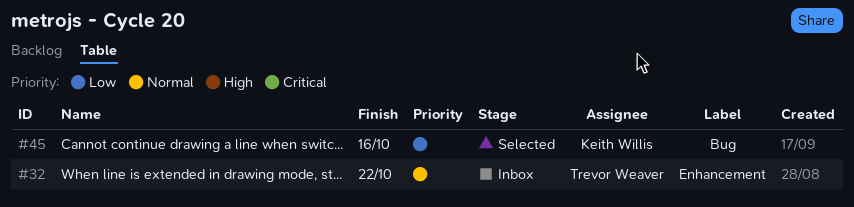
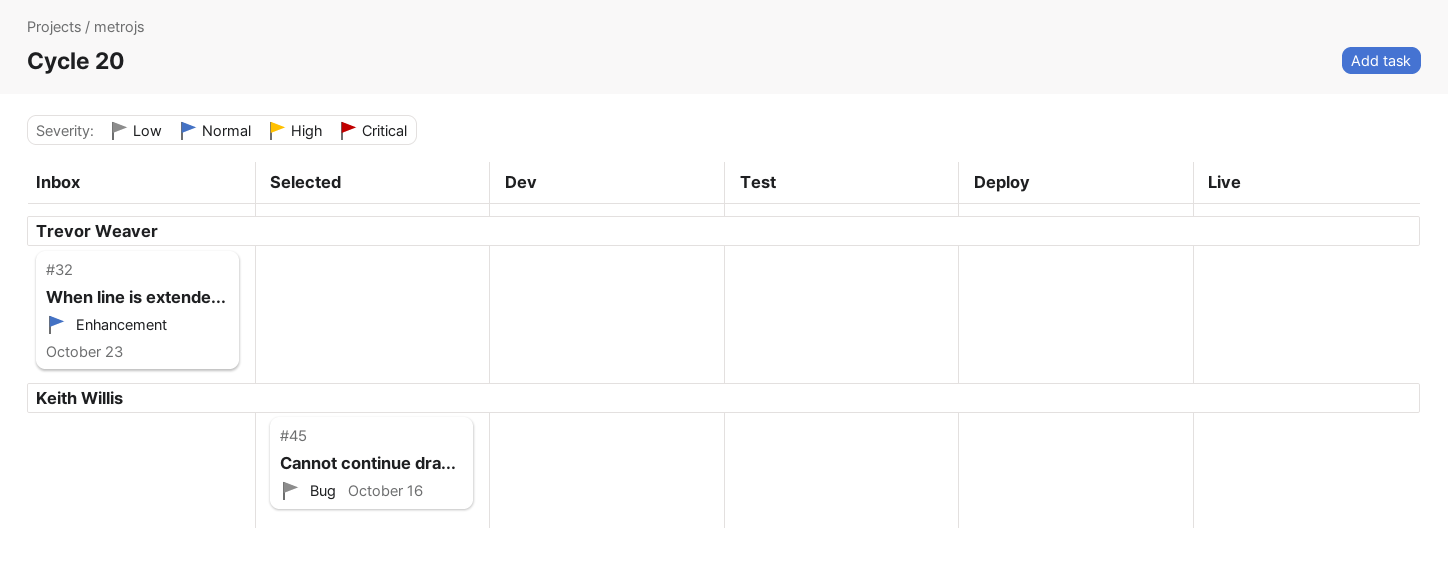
#32, due: Oct 22 -> Oct 23

